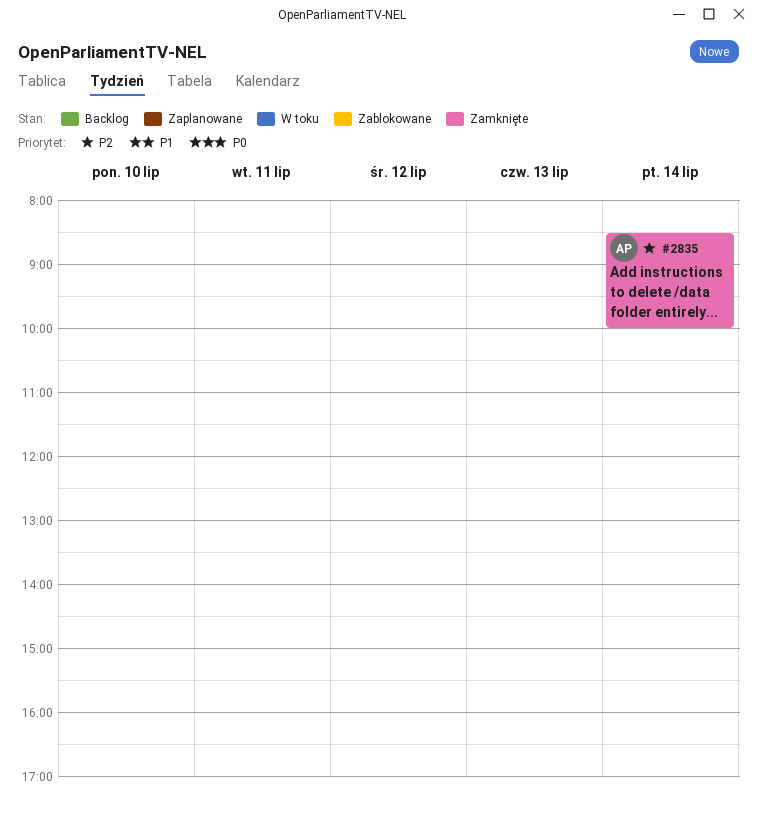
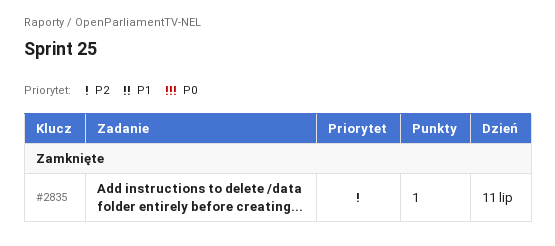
#2835, day: Jul 14 -> Jul 11

